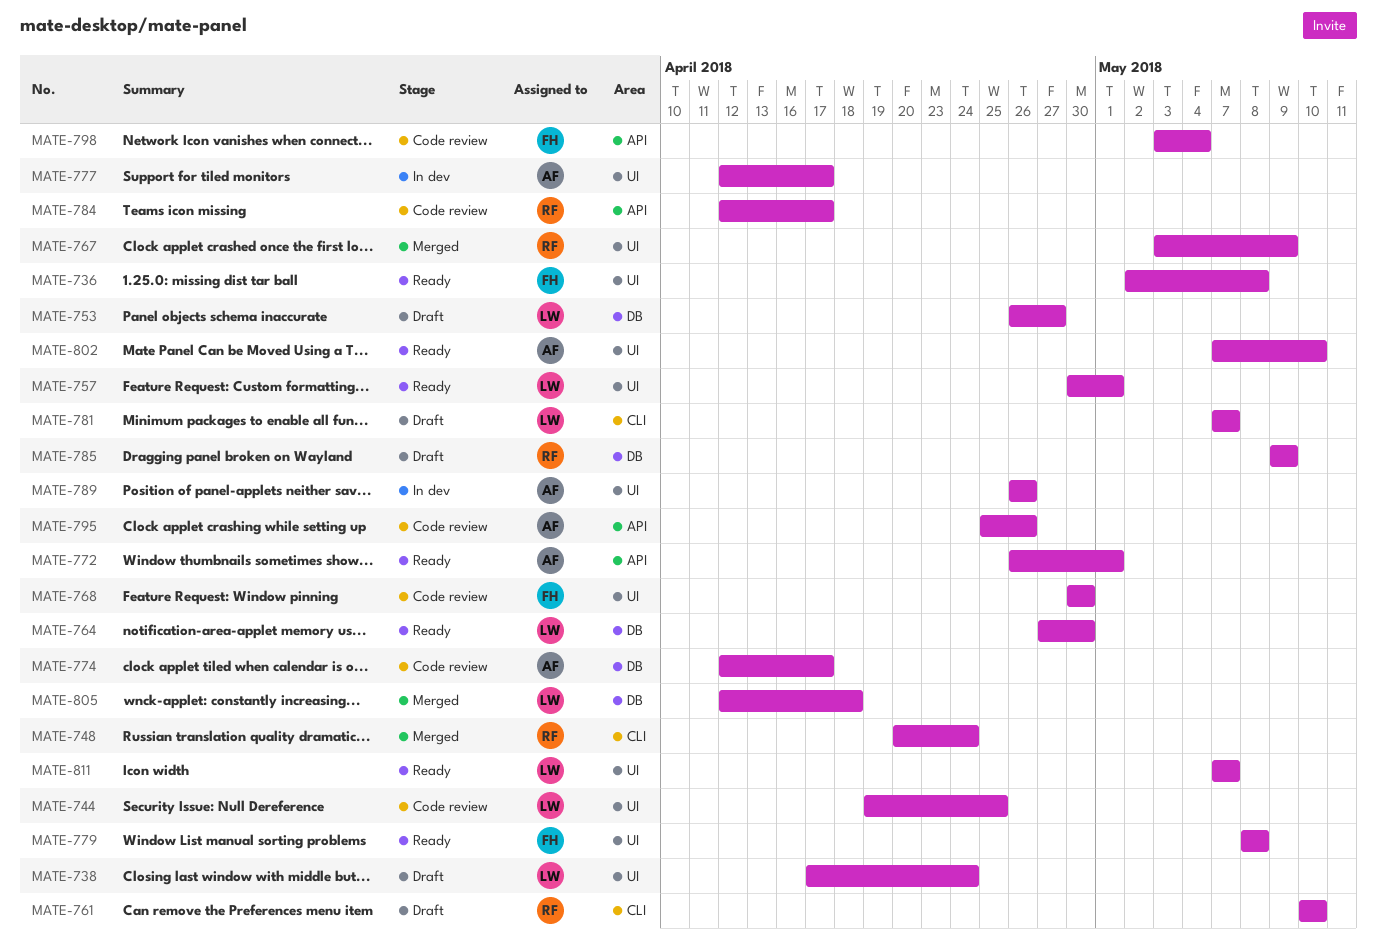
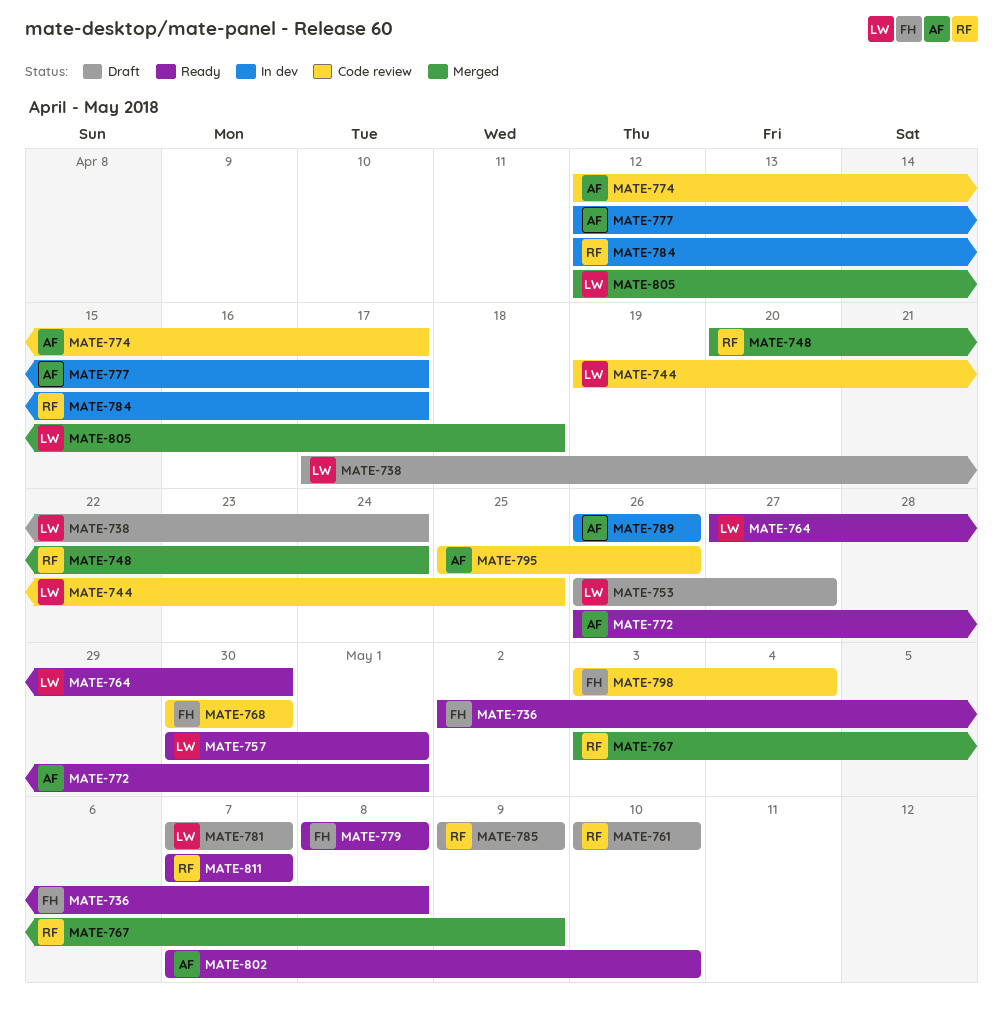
MATE-784, status: Code review -> In dev
MATE-811, owner: LW -> RF

